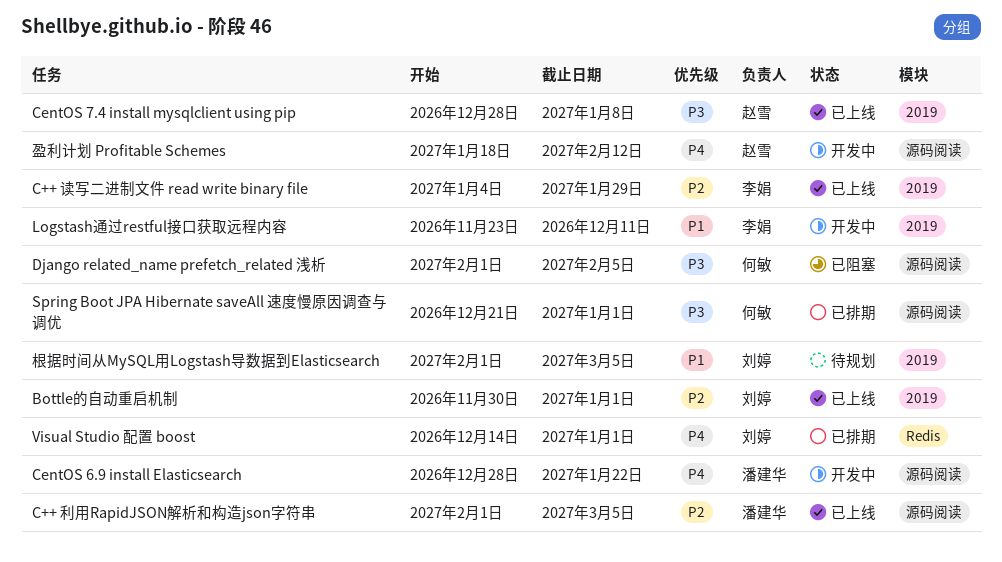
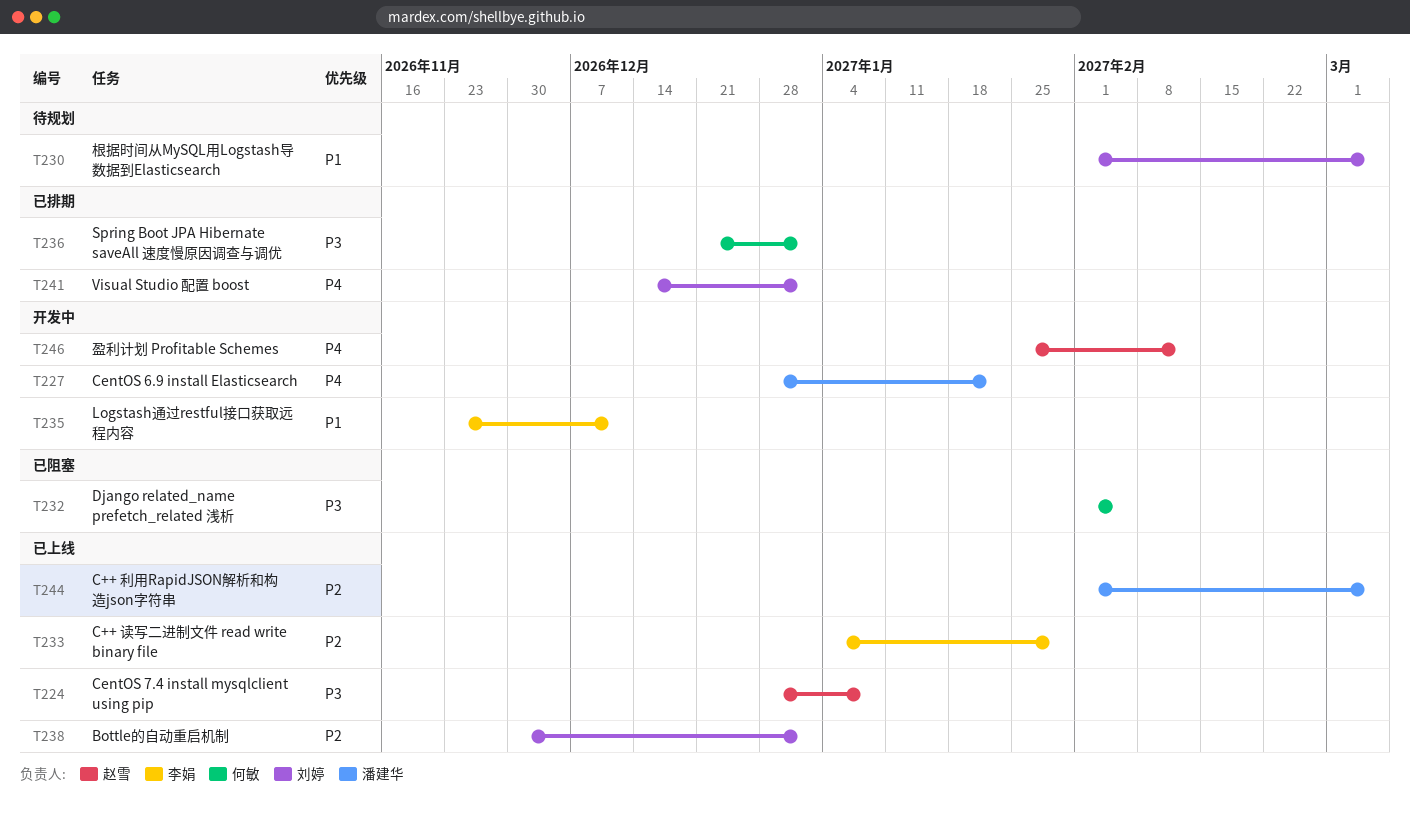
盈利计划 Profitable Schemes, start: Jan 18 -> Jan 25

